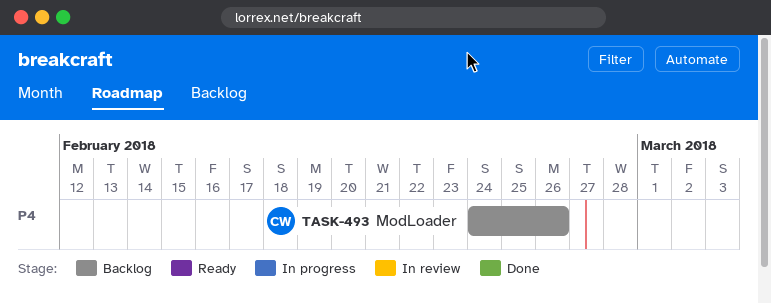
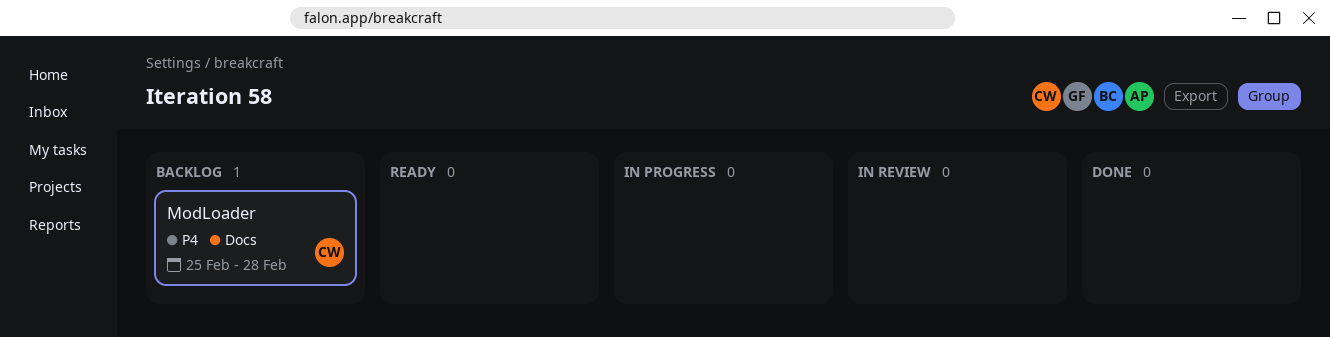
ModLoader, start: Feb 24 -> Feb 25
ModLoader, due: Feb 26 -> Feb 28

